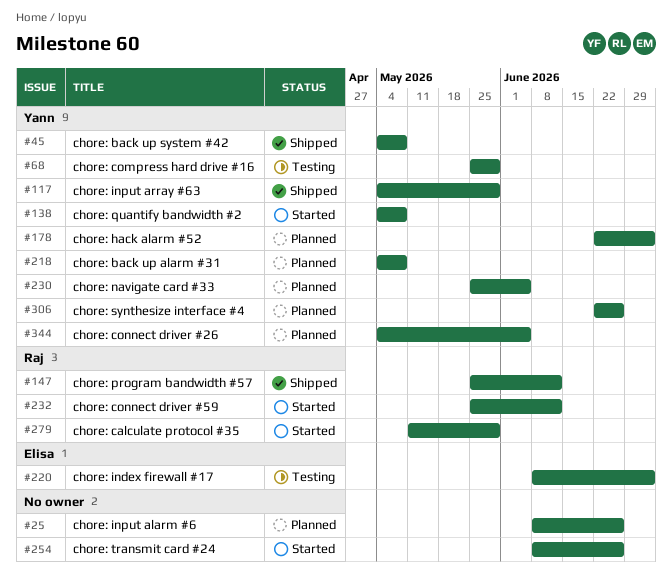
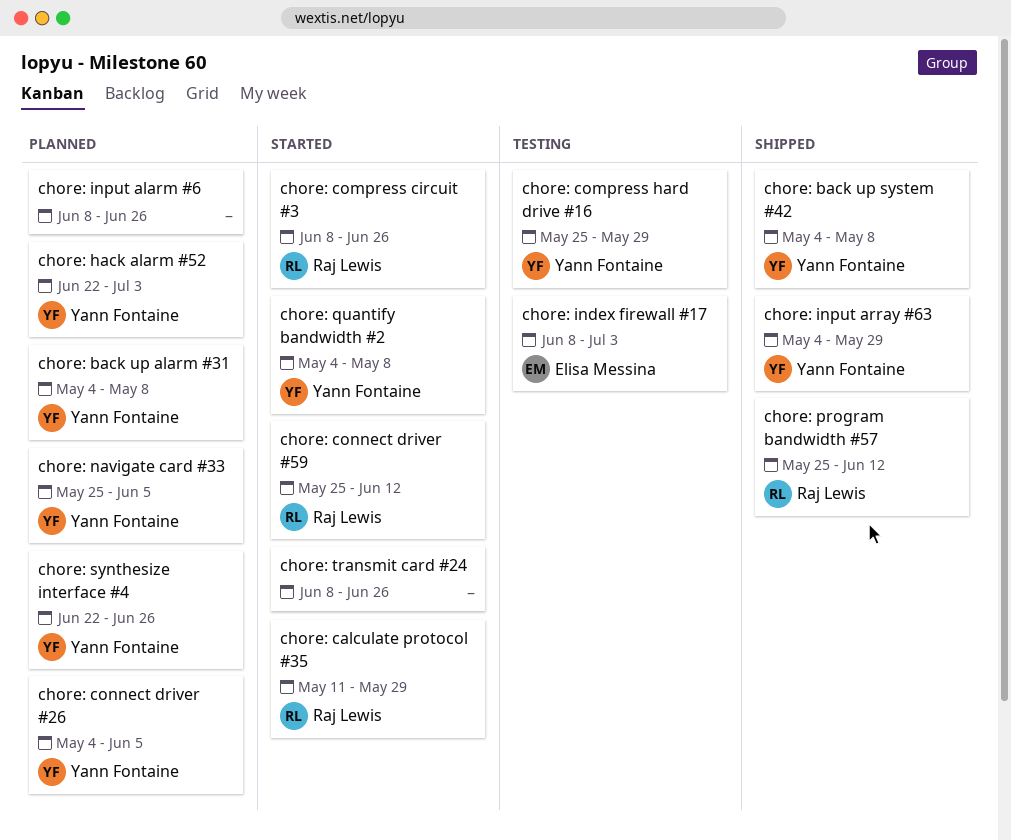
chore: compress circuit #3: none -> present

